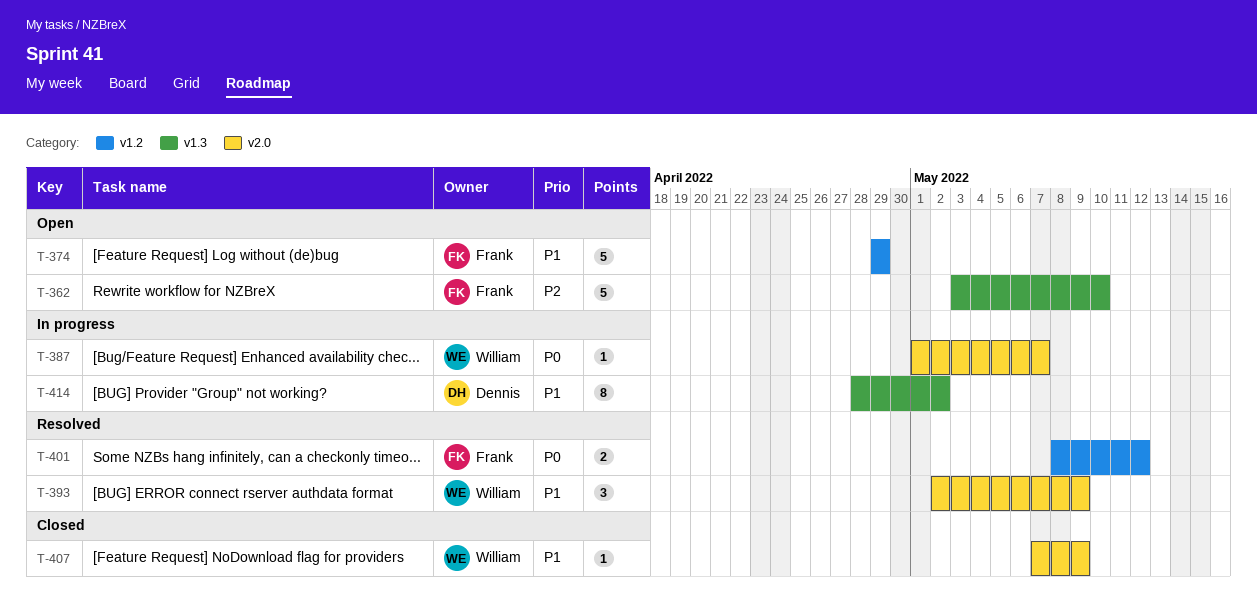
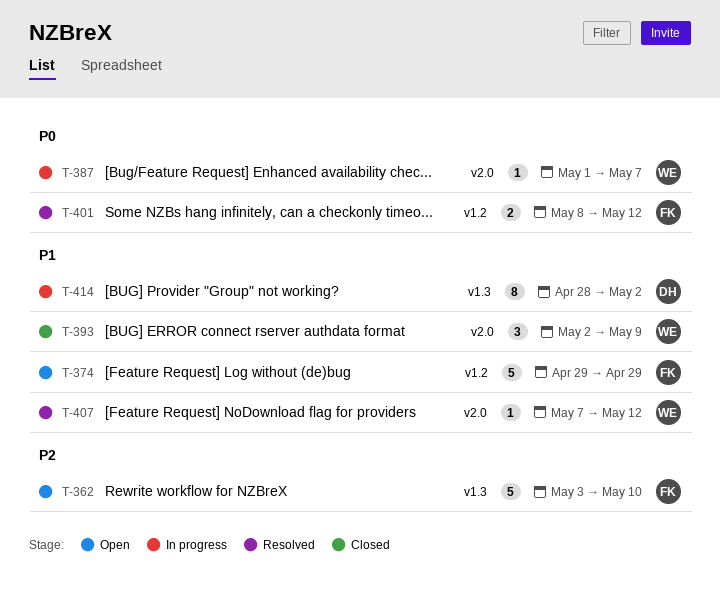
T-393, status: Resolved -> Closed
T-407, status: Closed -> Resolved
T-407, due: May 9 -> May 12

